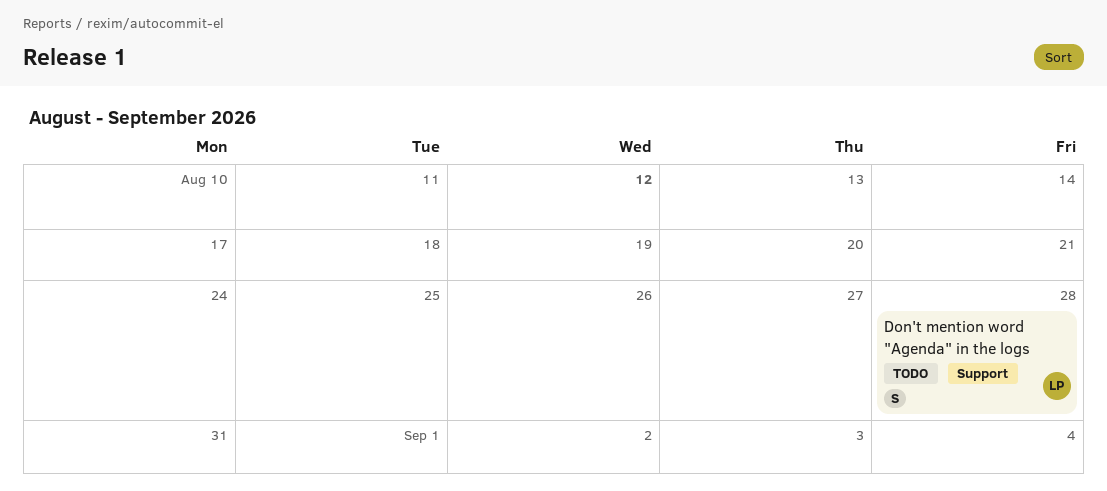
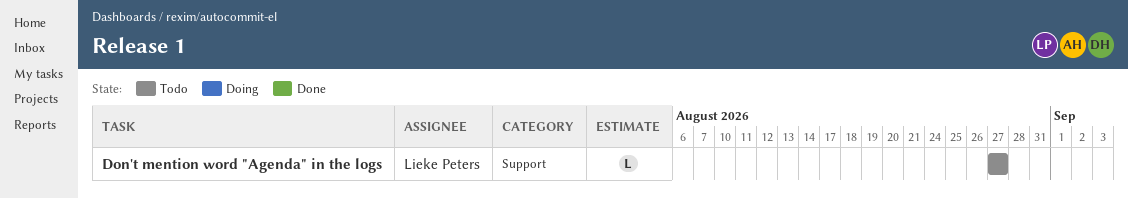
Don't mention word "Agenda" in the logs, estimate: S -> L
Don't mention word "Agenda" in the logs, due: Aug 28 -> Aug 27

